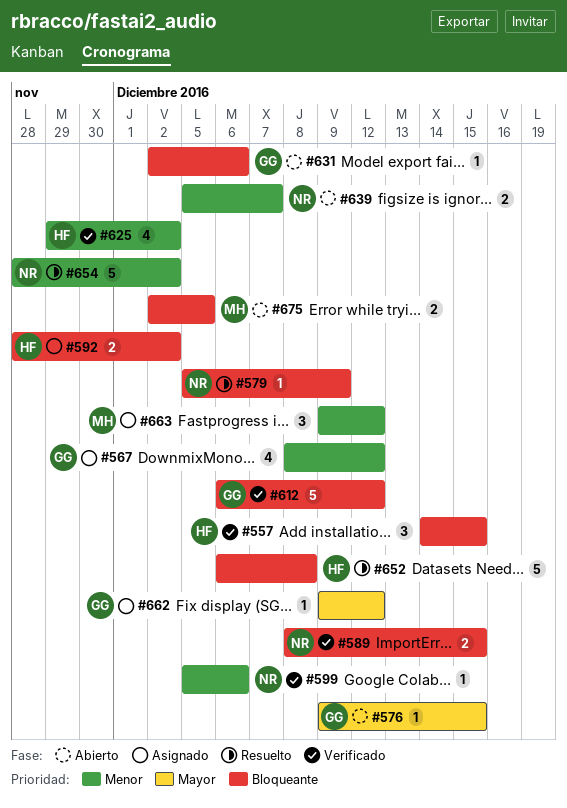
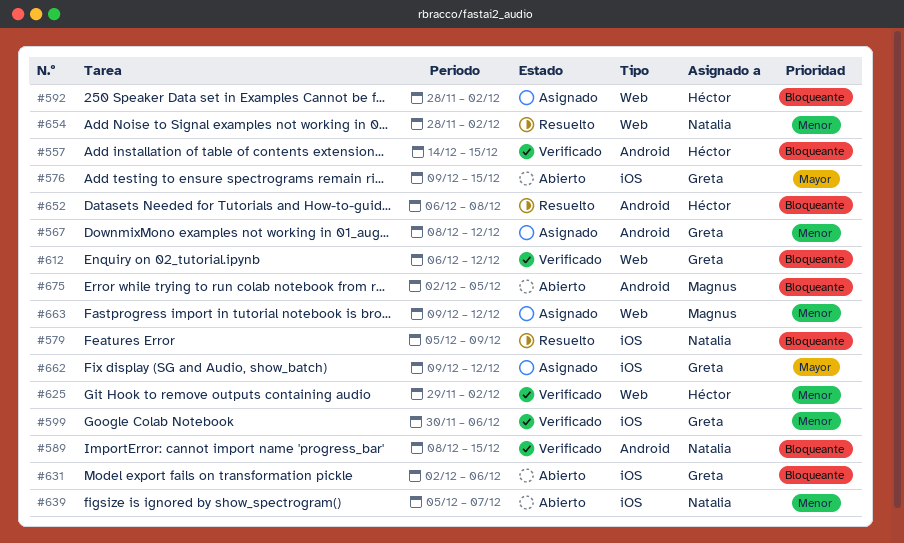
#599, owner: Natalia -> Greta
#599, start: Dec 5 -> Nov 30

